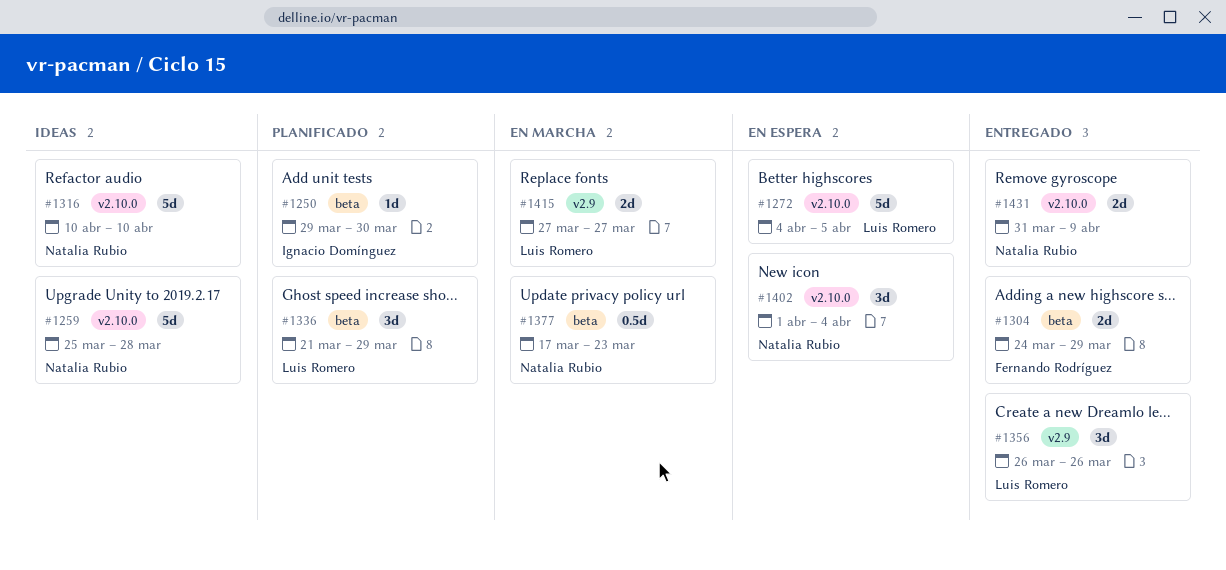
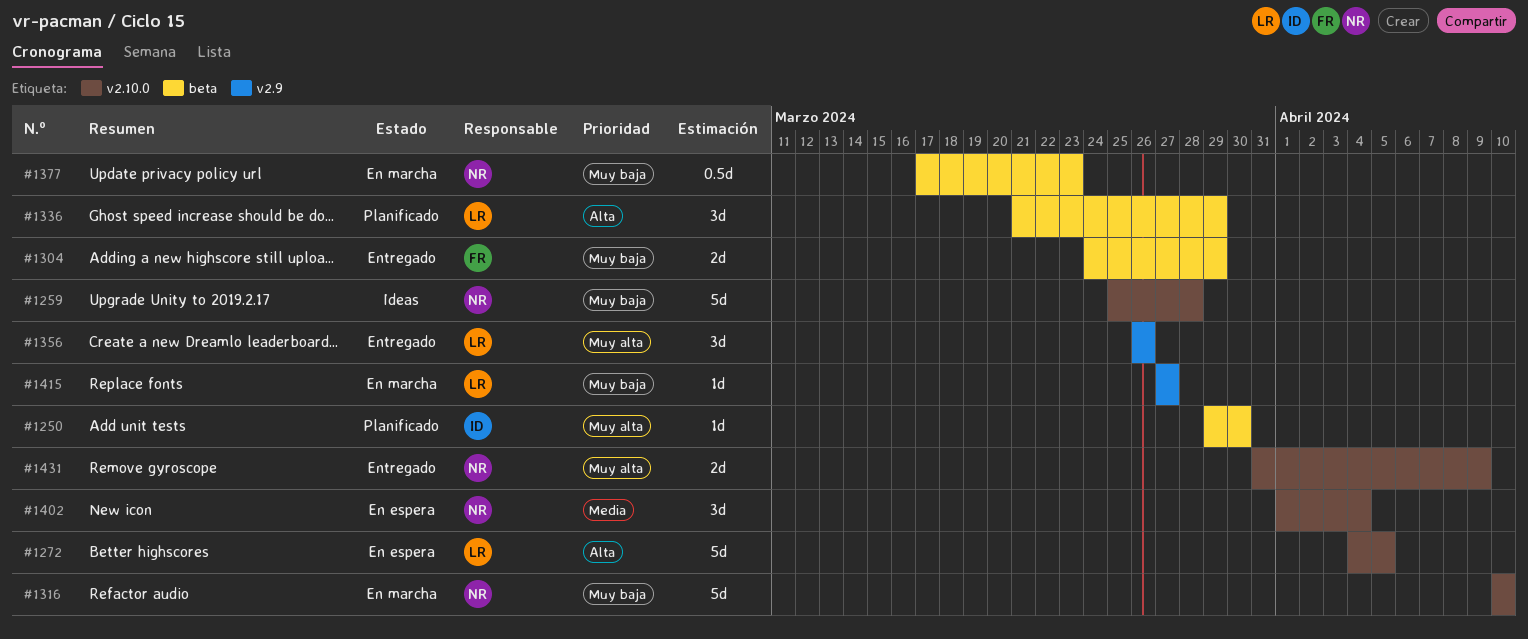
#1316, status: Ideas -> En marcha
#1415, estimate: 2d -> 1d

